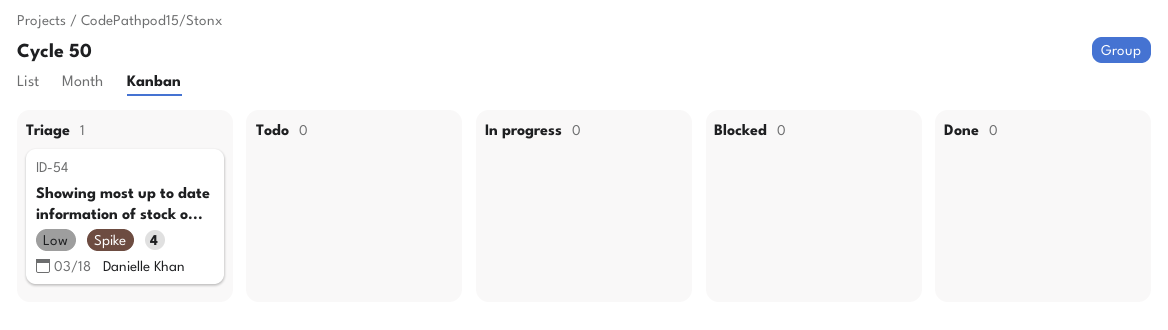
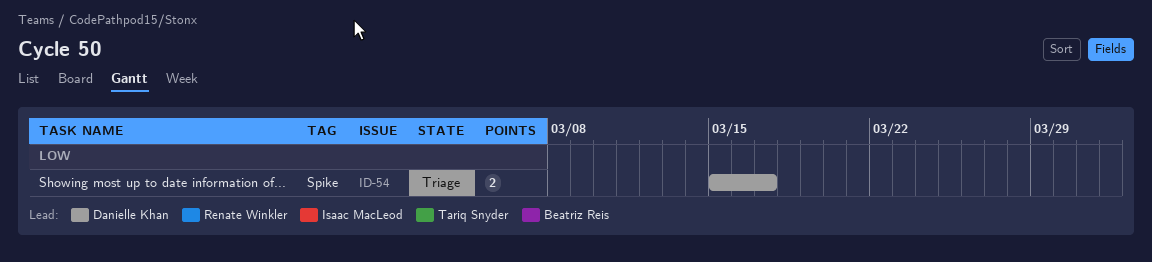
ID-54, estimate: 4 -> 2
ID-54, due: Mar 18 -> Mar 17

